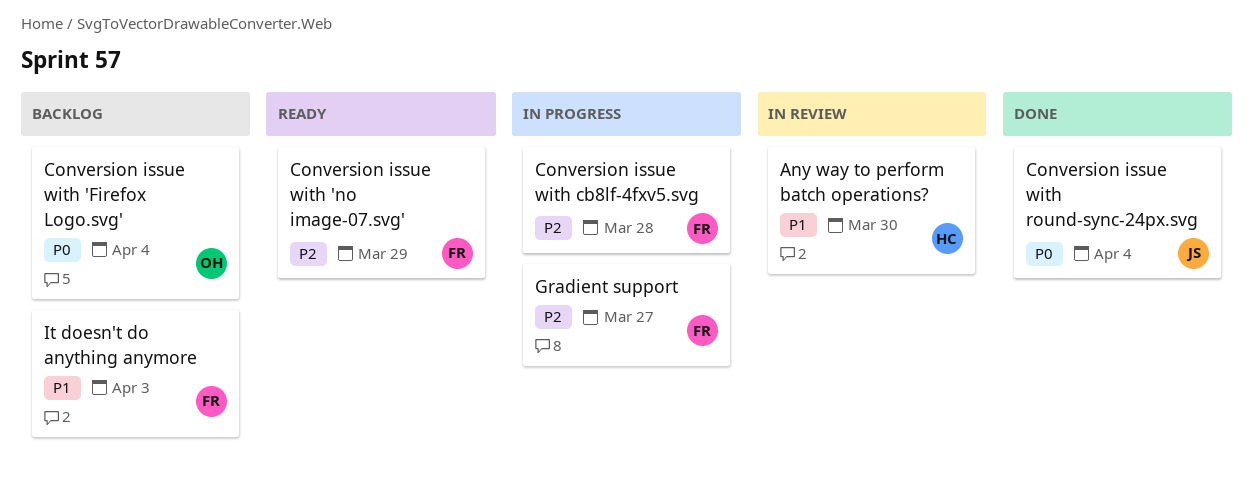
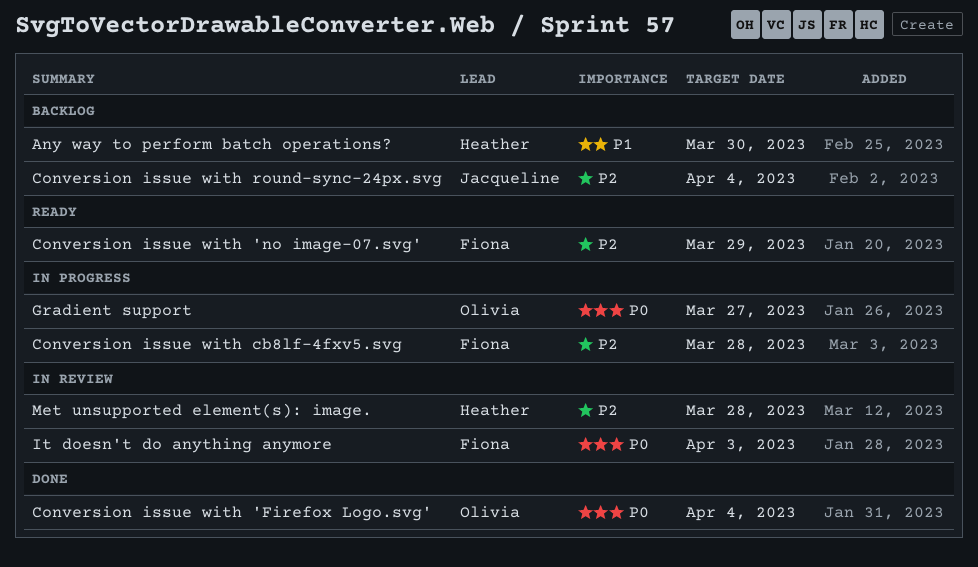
Any way to perform batch operations?, status: In review -> Backlog
Conversion issue with 'Firefox Logo.svg', status: Backlog -> Done
Conversion issue with round-sync-24px.svg, status: Done -> Backlog
Conversion issue with round-sync-24px.svg, priority: P0 -> P2
Gradient support, owner: Fiona -> Olivia
Gradient support, priority: P2 -> P0
It doesn't do anything anymore, status: Backlog -> In review
It doesn't do anything anymore, priority: P1 -> P0
Met unsupported element(s): image.: none -> present

